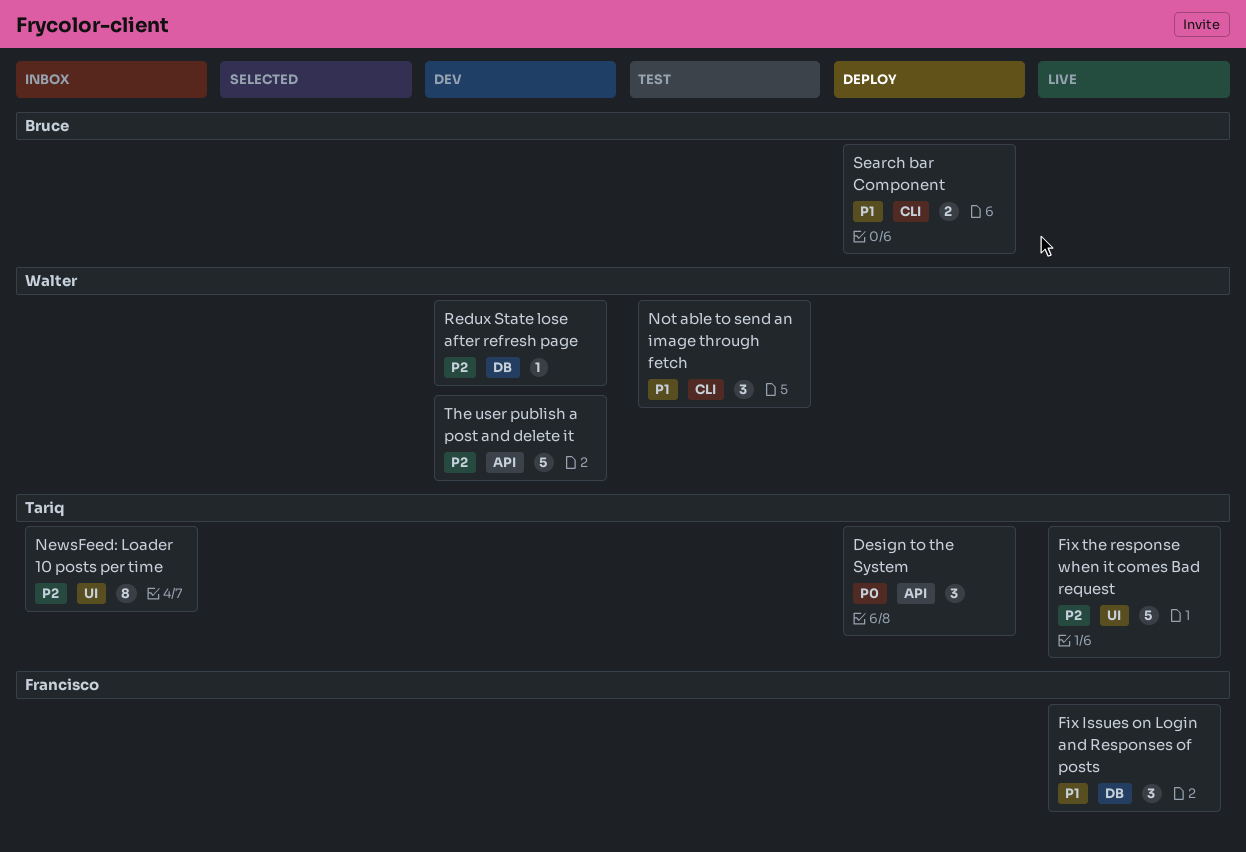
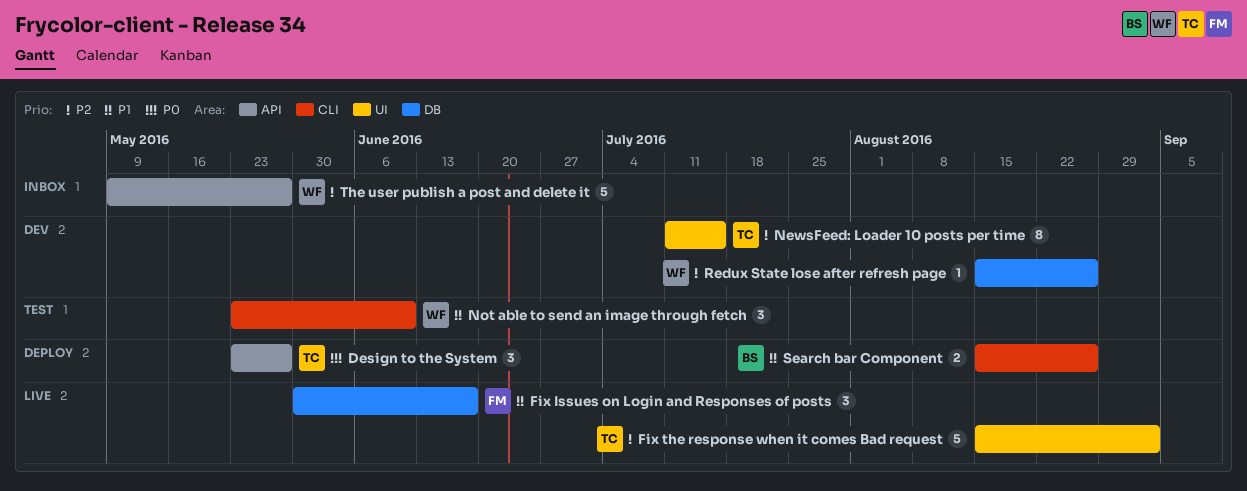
NewsFeed: Loader 10 posts per time, status: Inbox -> Dev
The user publish a post and delete it, status: Dev -> Inbox

